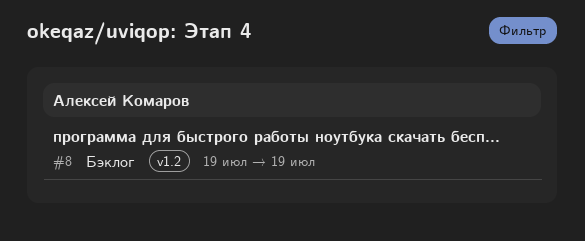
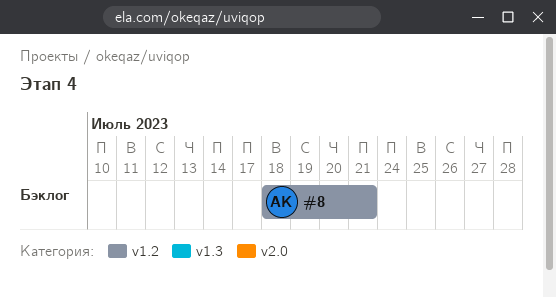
#8, start: Jul 19 -> Jul 18
#8, due: Jul 19 -> Jul 21

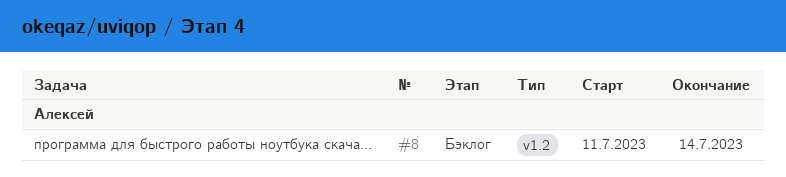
#8, start: Jul 18 -> Jul 11
#8, due: Jul 21 -> Jul 14

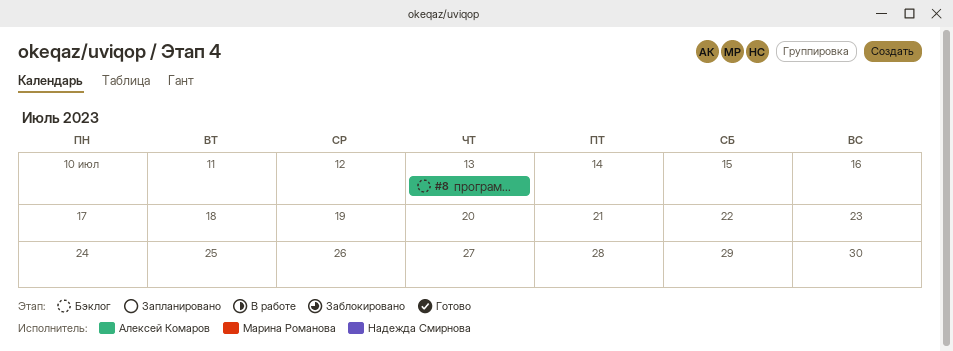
#8, start: Jul 11 -> Jul 13
#8, due: Jul 14 -> Jul 13

